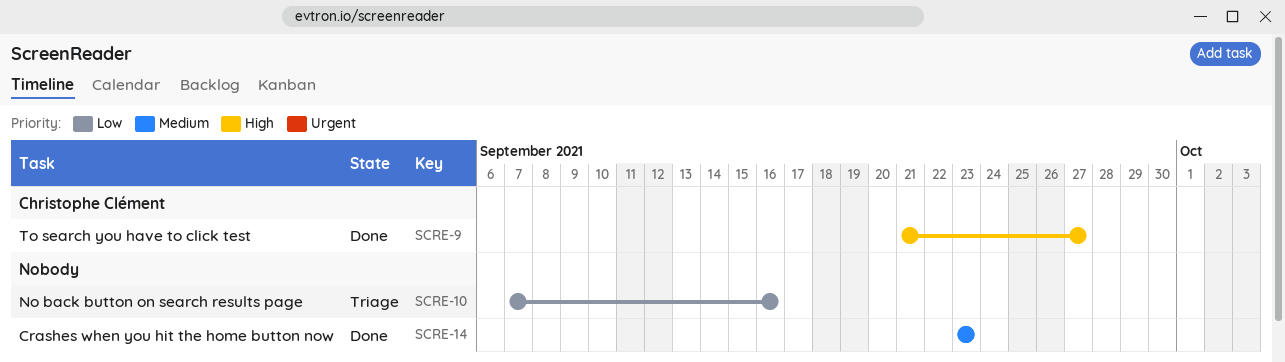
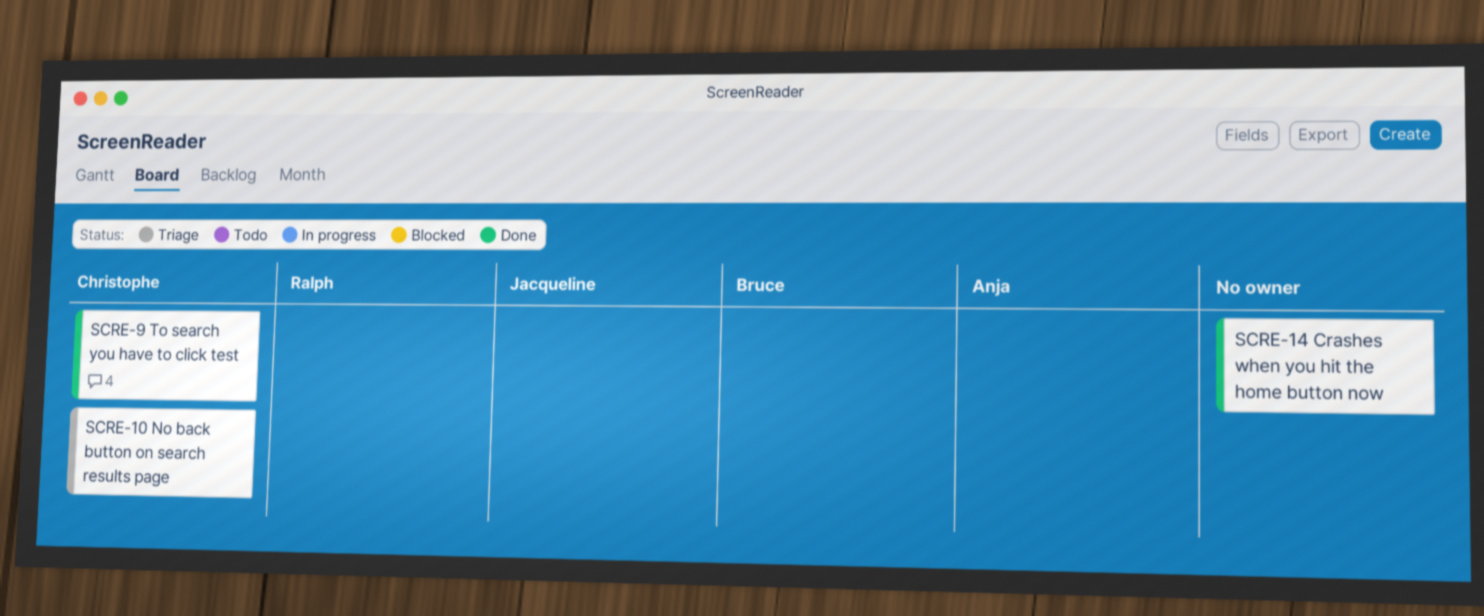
SCRE-10, owner: none -> Christophe Clément

